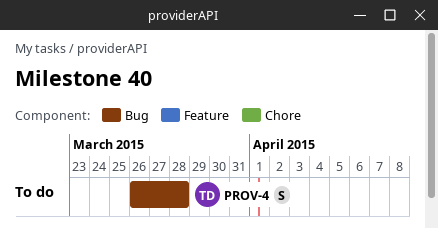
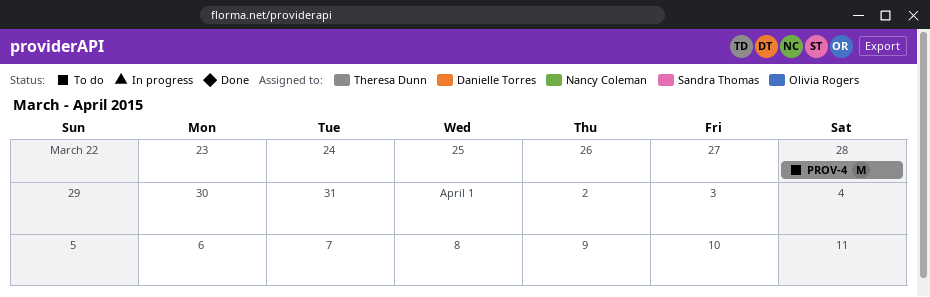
PROV-4, estimate: S -> M
PROV-4, start: Mar 26 -> Mar 28

